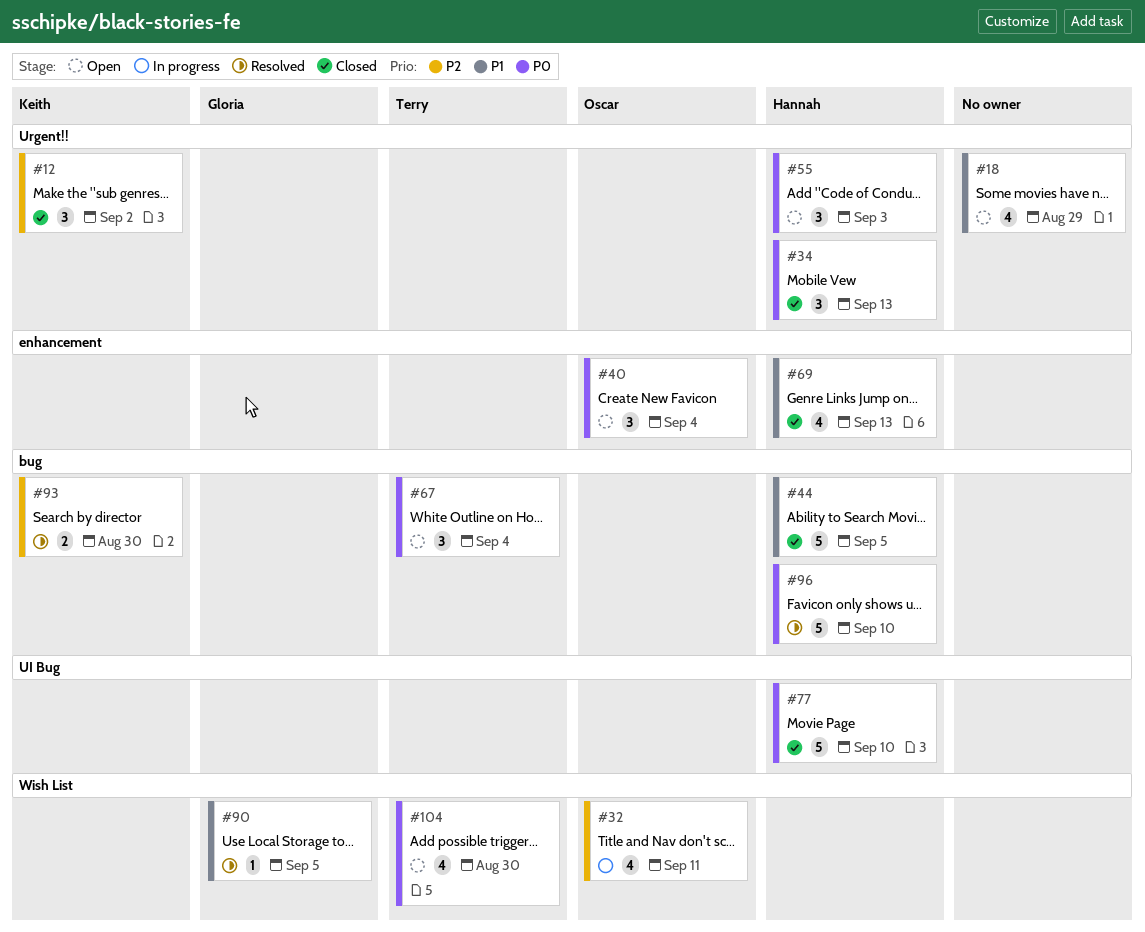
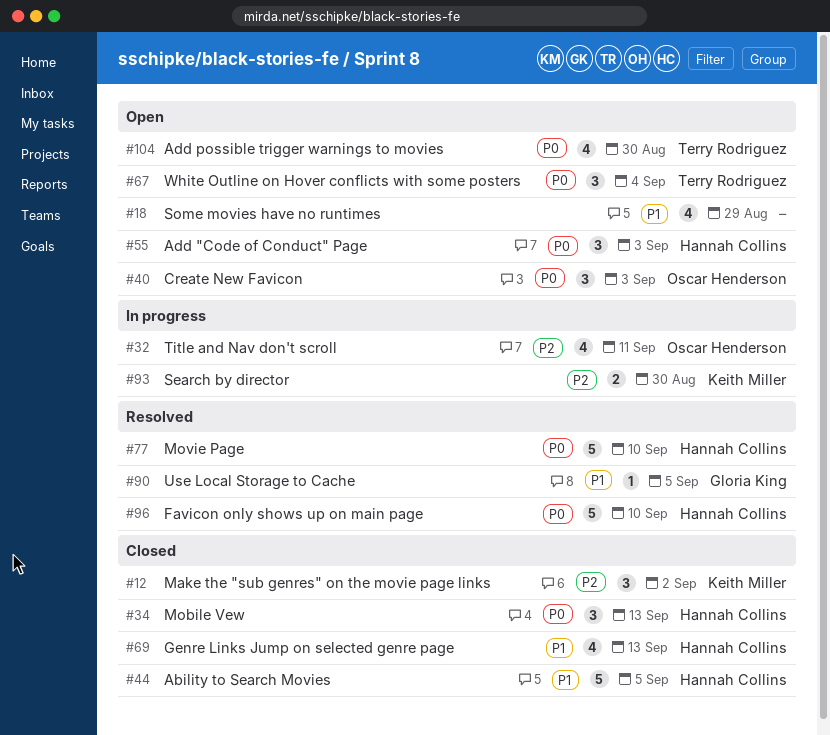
#40, due: Sep 4 -> Sep 3
#77, status: Closed -> Resolved
#93, status: Resolved -> In progress

